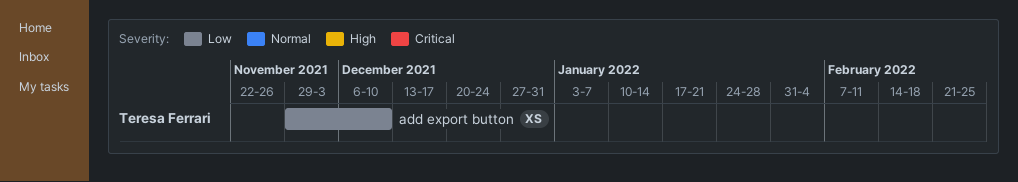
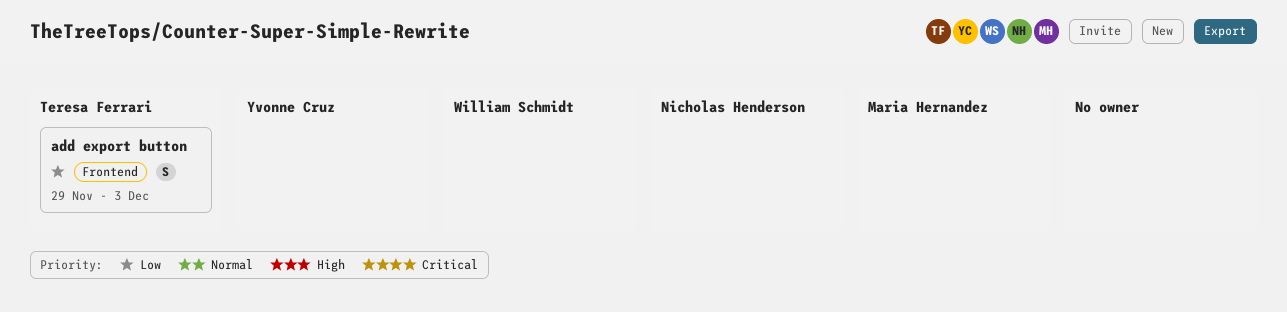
add export button, estimate: XS -> S
add export button, due: Dec 10 -> Dec 3

